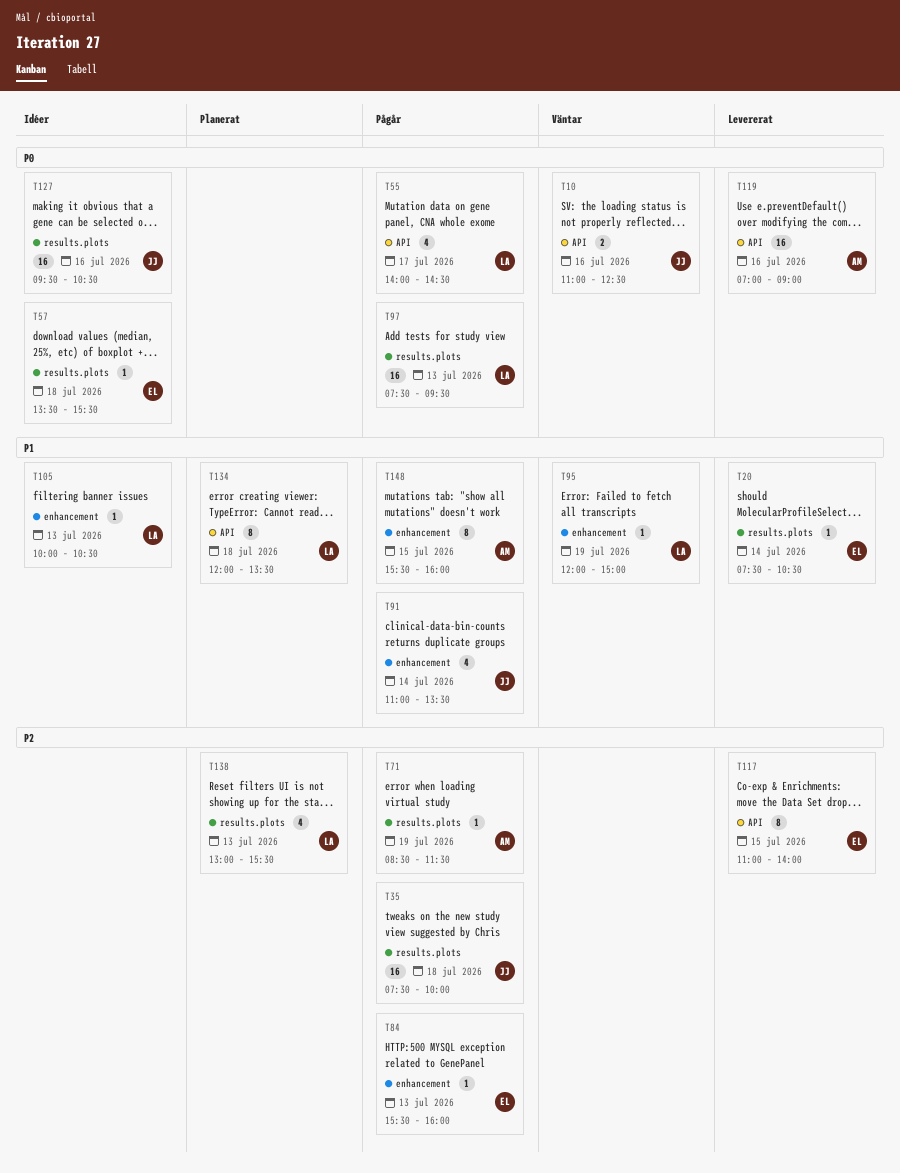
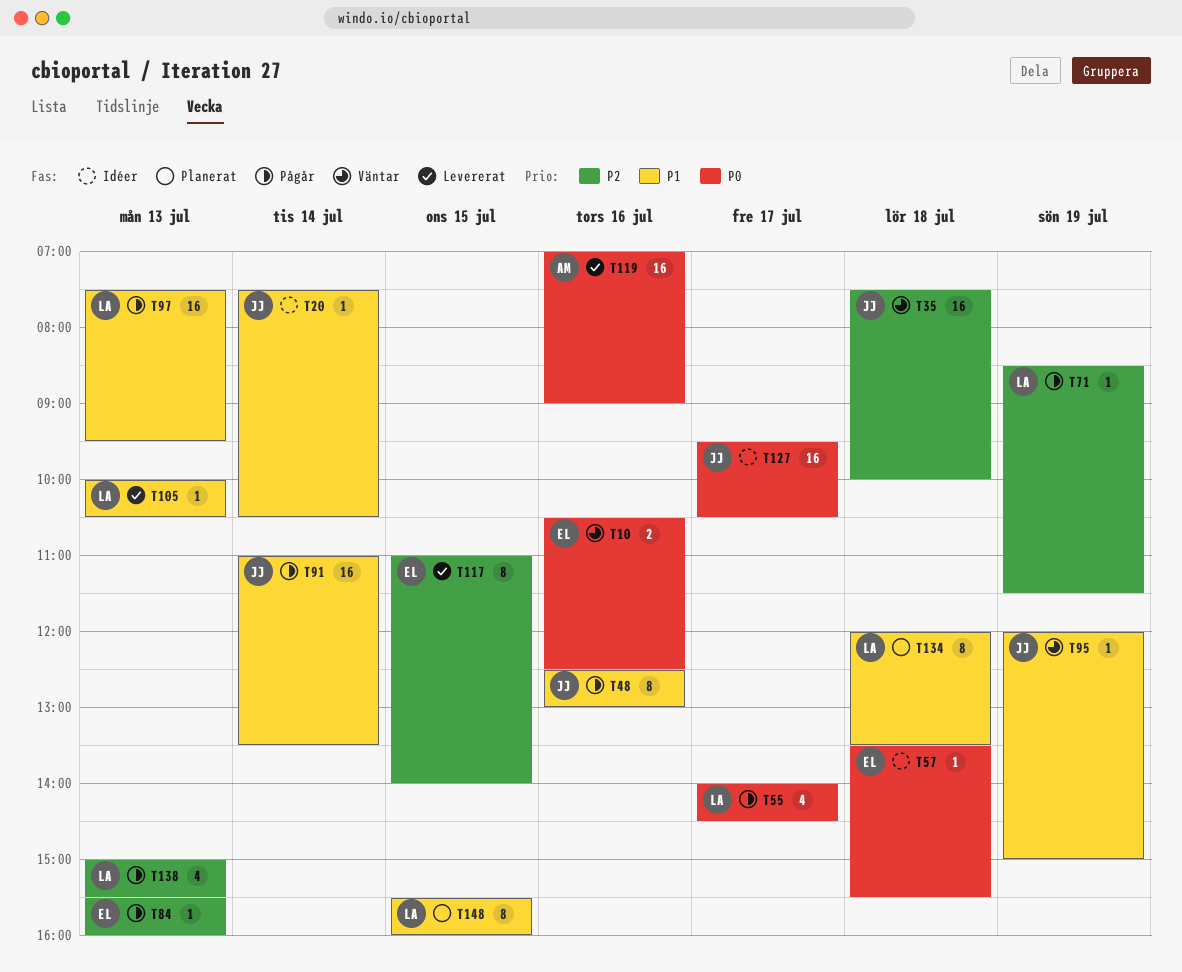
T10, owner: JJ -> EL
T10, begins: 11:00 -> 10:30
T20, status: Levererat -> Idéer
T20, owner: EL -> JJ
T35, status: Pågår -> Väntar
T48: none -> present
T71, owner: AM -> LA
T91, estimate: 4 -> 16
T95, owner: LA -> JJ
T97, priority: P0 -> P1
T105, status: Idéer -> Levererat
T127, day: Jul 16 -> Jul 17
T138, status: Planerat -> Pågår
T138, begins: 13:00 -> 15:00
T148, status: Pågår -> Planerat
T148, owner: AM -> LA

